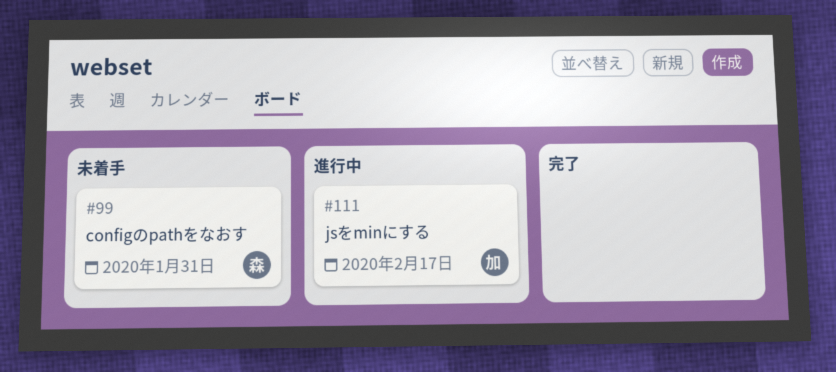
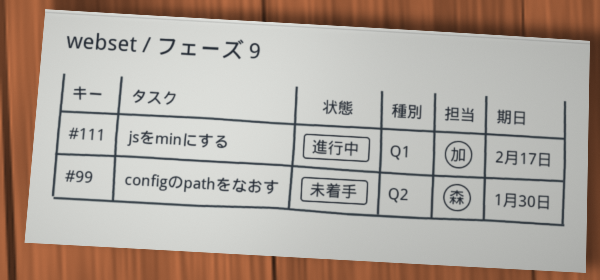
#99, due: Jan 31 -> Jan 30

